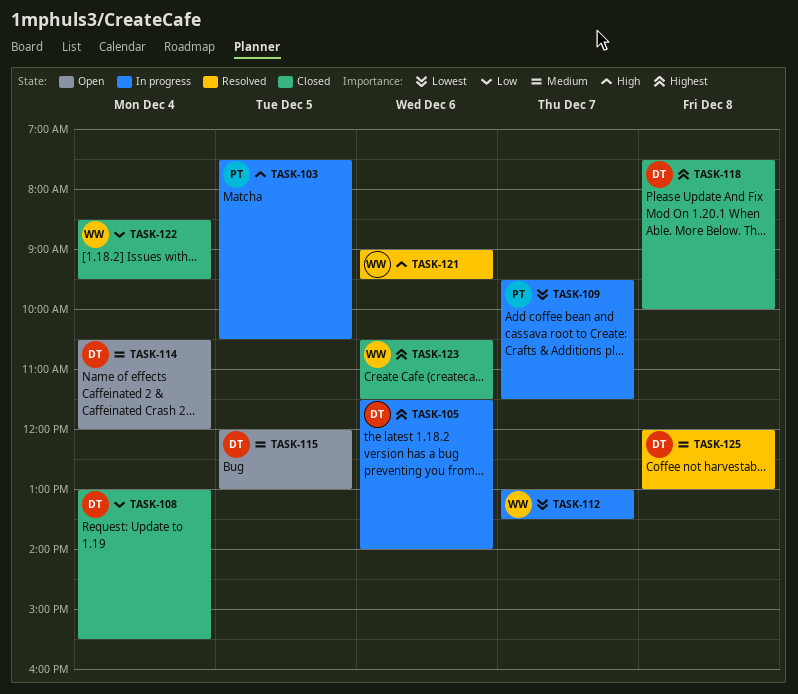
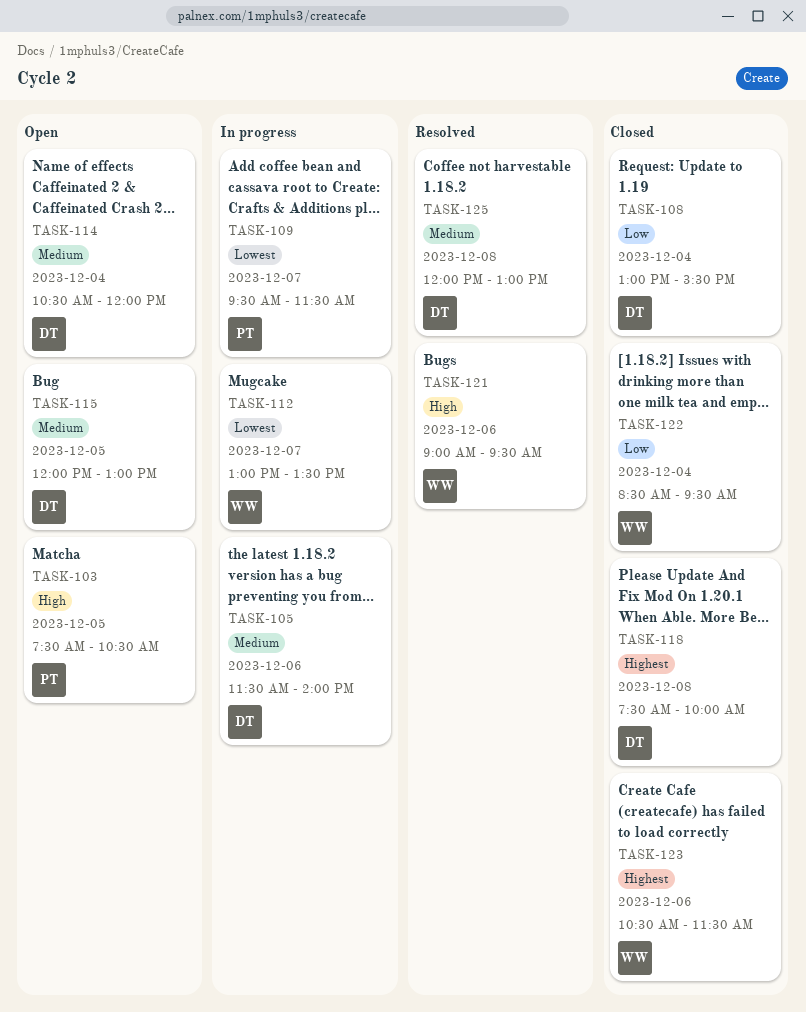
TASK-103, status: In progress -> Open
TASK-105, priority: Highest -> Medium

